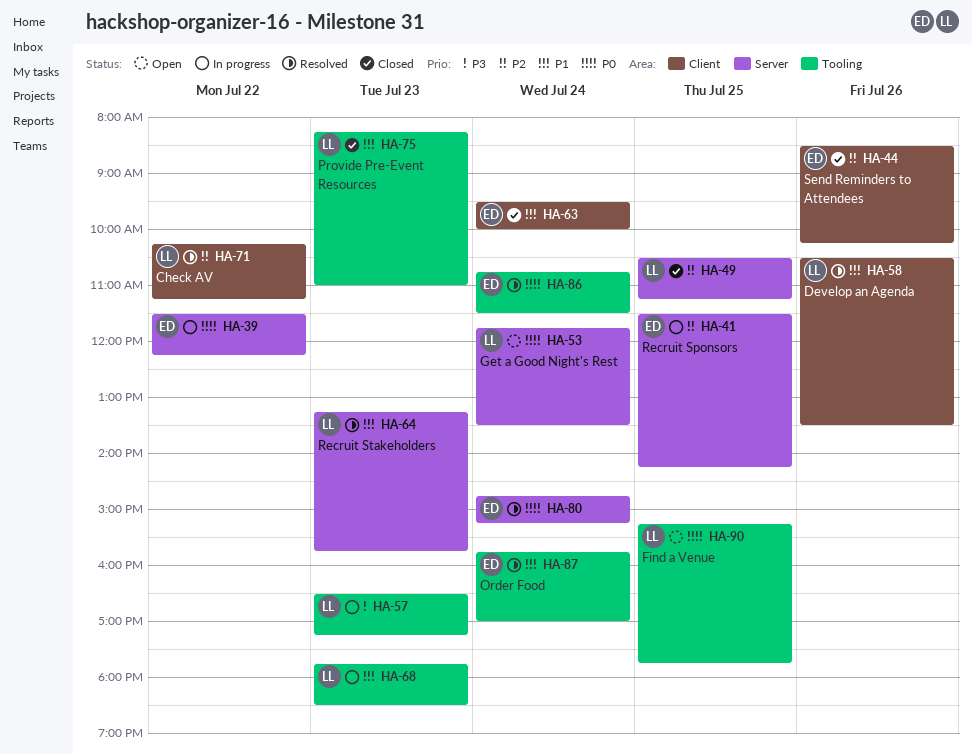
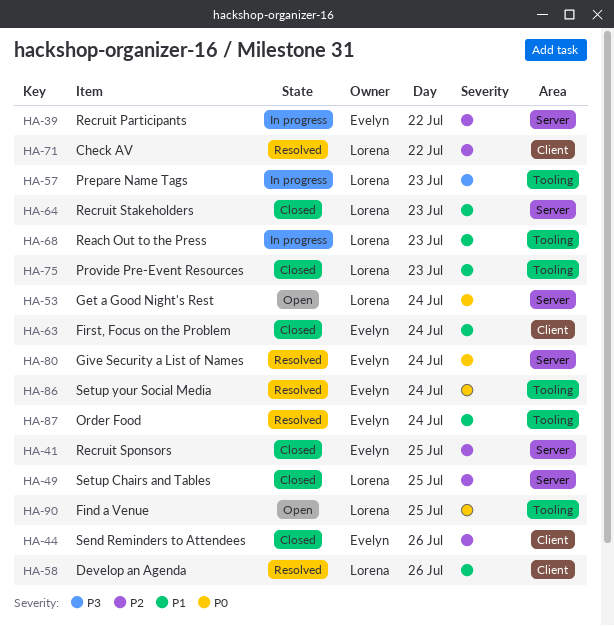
HA-39, priority: P0 -> P2
HA-41, status: In progress -> Closed
HA-64, status: Resolved -> Closed

